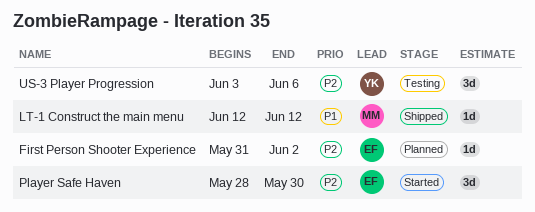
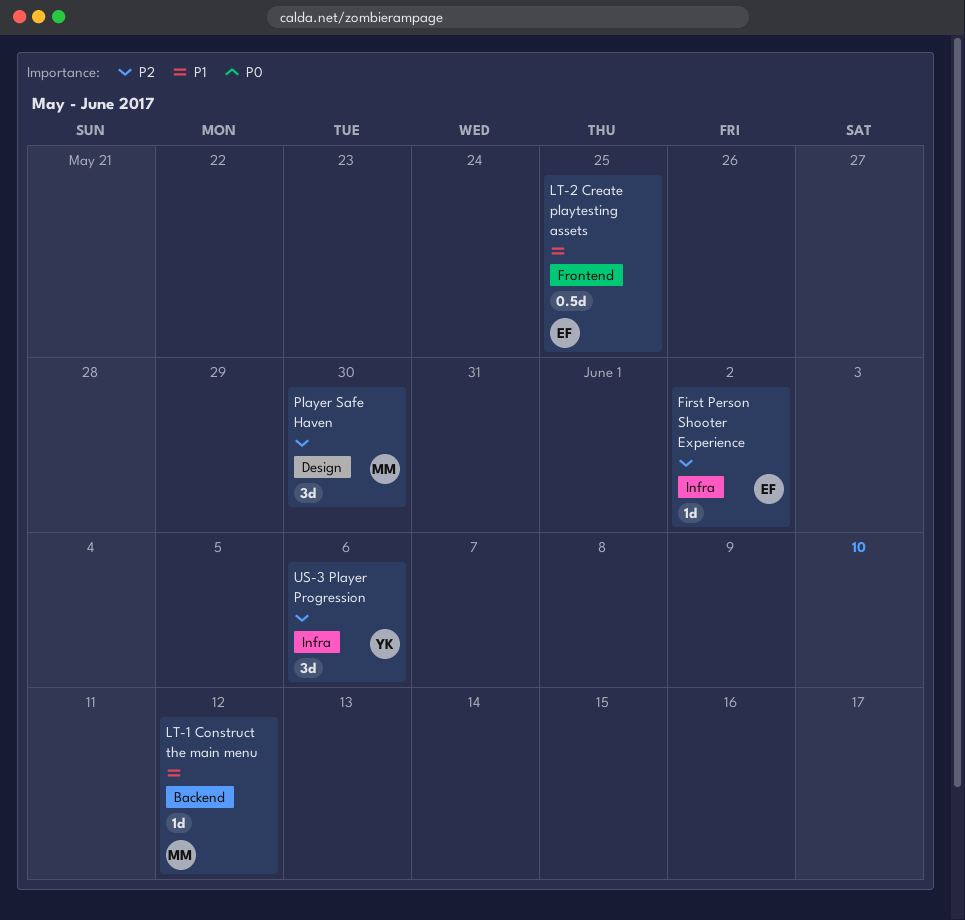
LT-2 Create playtesting assets: none -> present
Player Safe Haven, owner: EF -> MM

